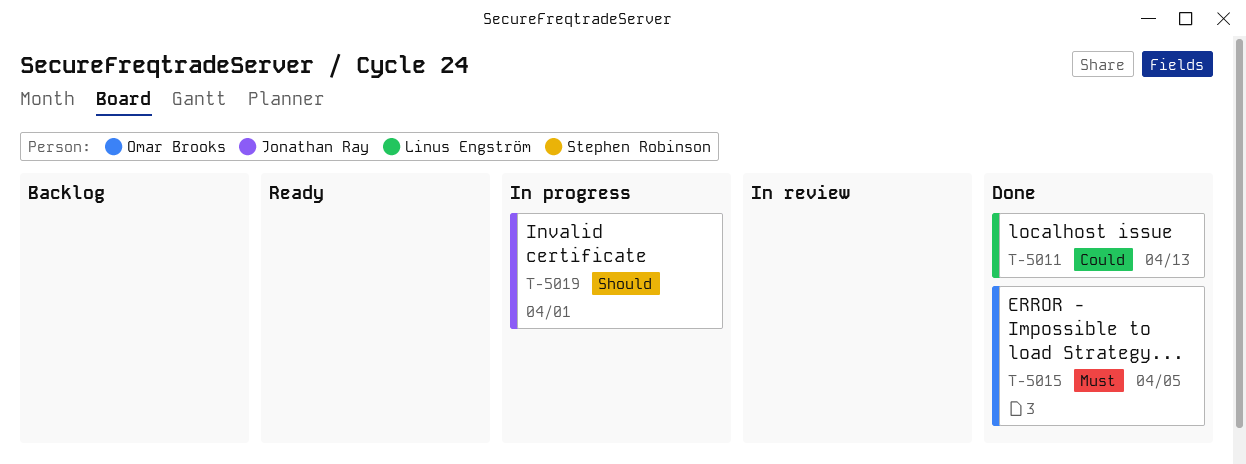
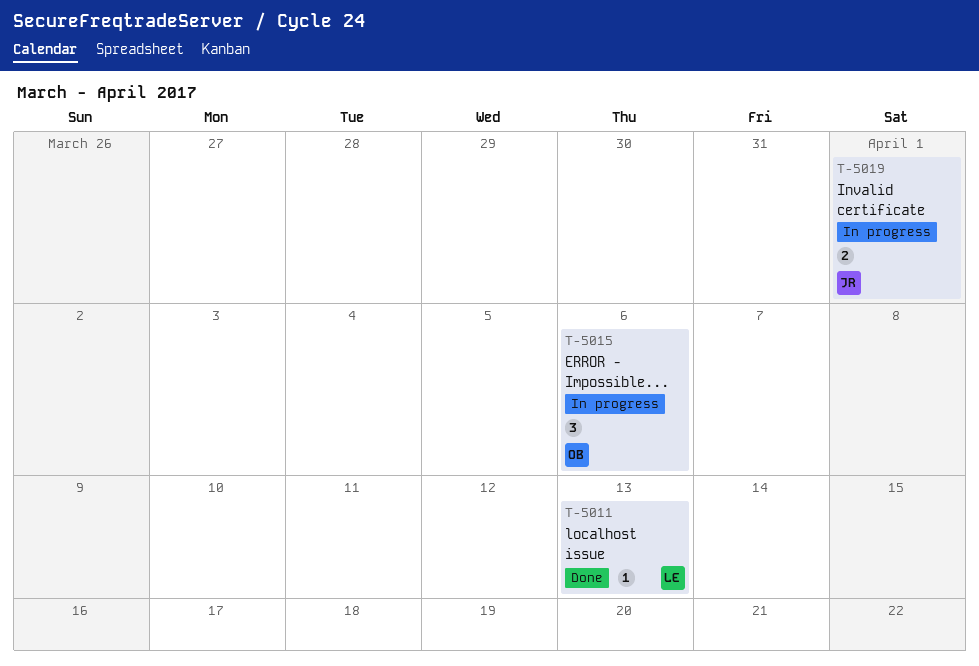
T-5015, status: Done -> In progress
T-5015, due: Apr 5 -> Apr 6

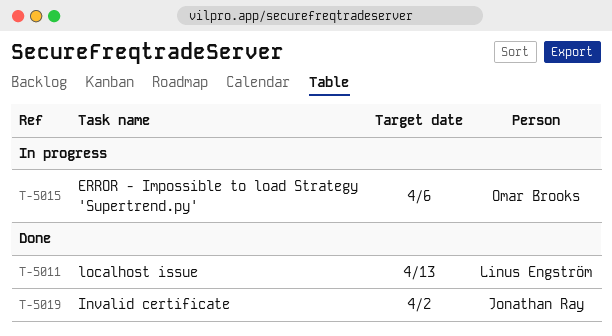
T-5019, status: In progress -> Done
T-5019, due: Apr 1 -> Apr 2

